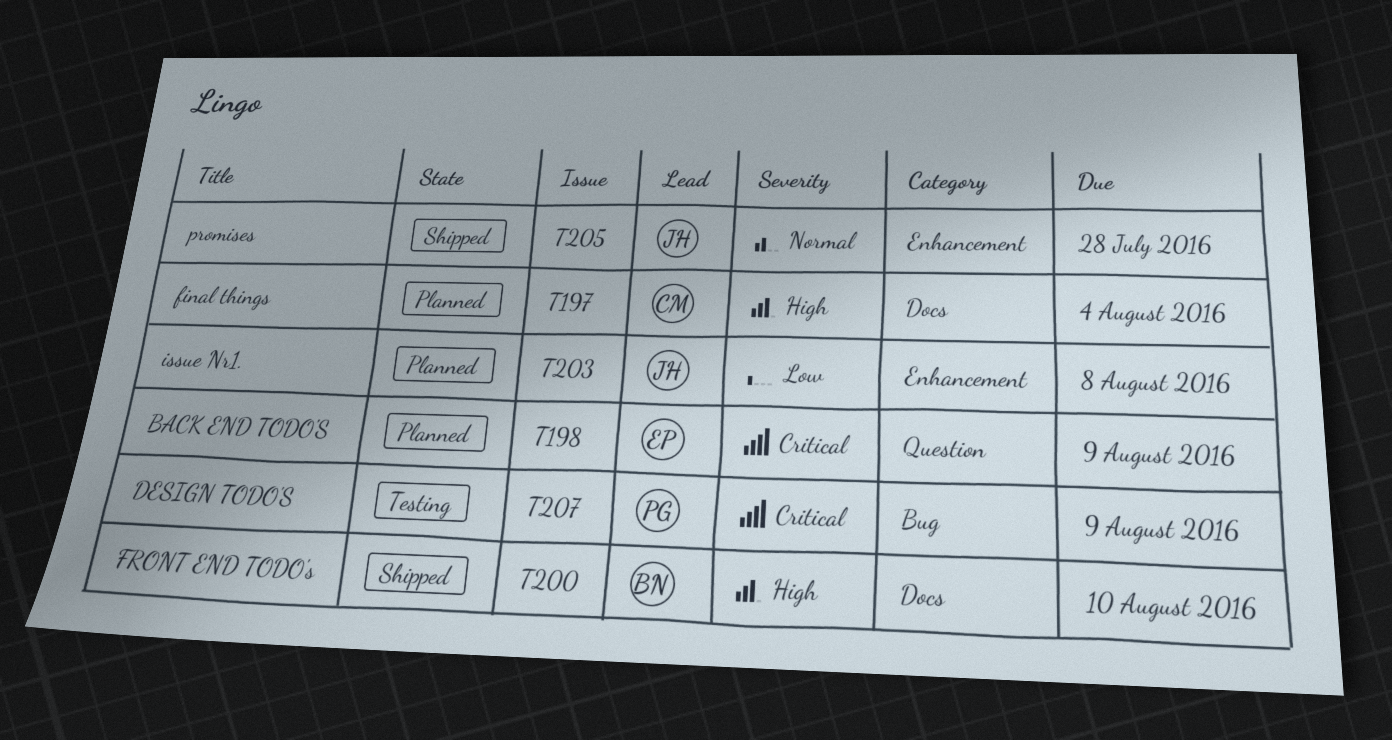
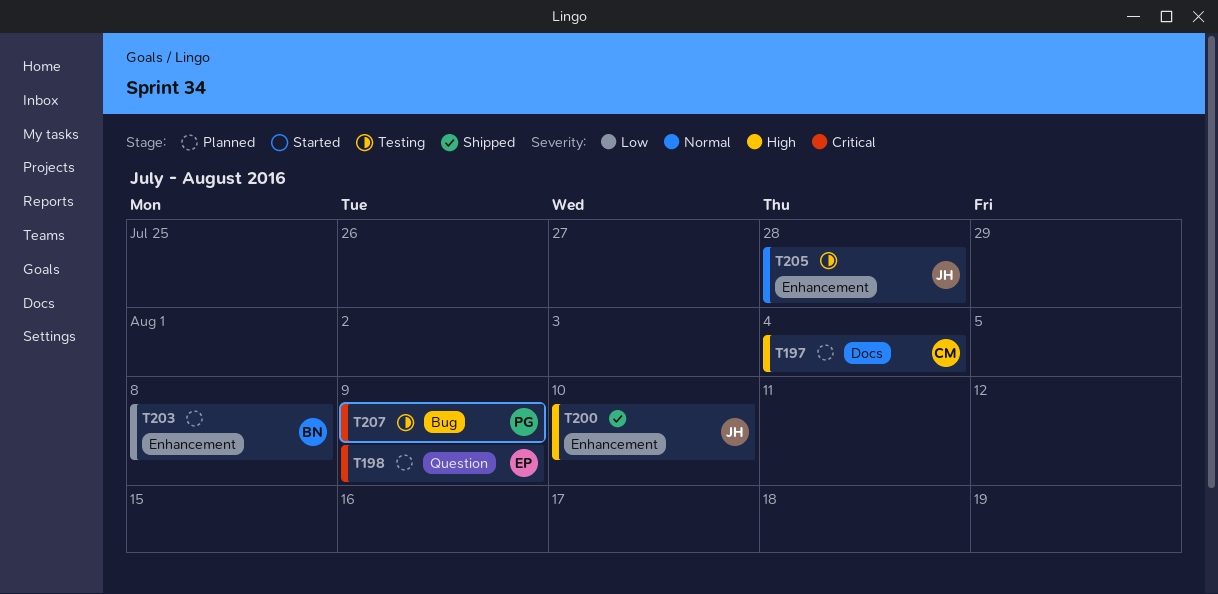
T200, owner: BN -> JH
T200, label: Docs -> Enhancement
T203, owner: JH -> BN
T205, status: Shipped -> Testing

